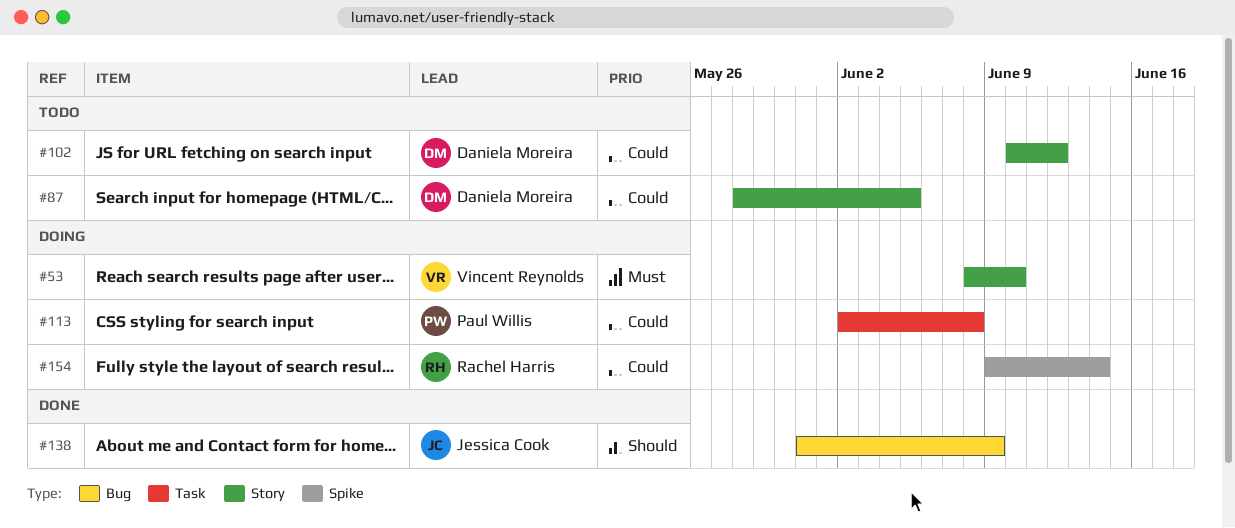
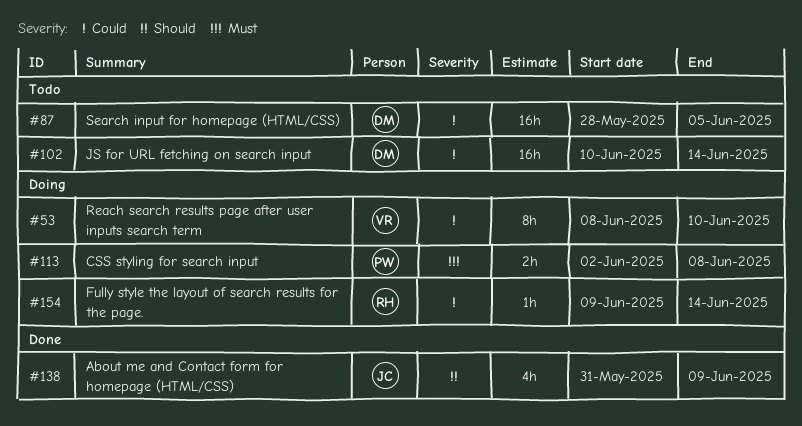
#53, priority: Must -> Could
#102, due: Jun 12 -> Jun 14
#113, priority: Could -> Must

